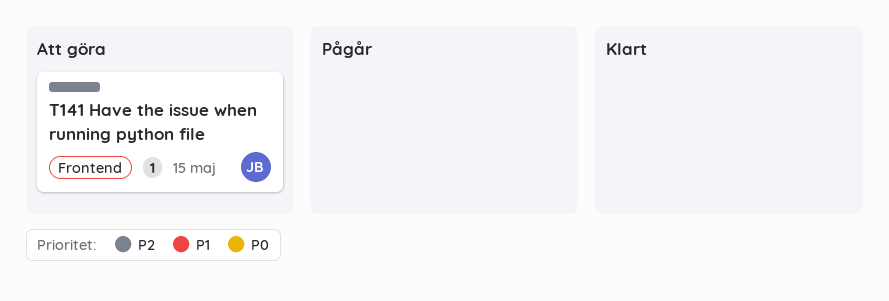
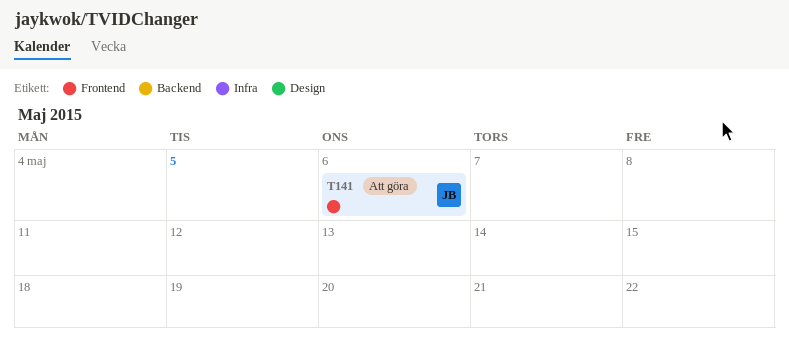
T141, due: May 15 -> May 6

